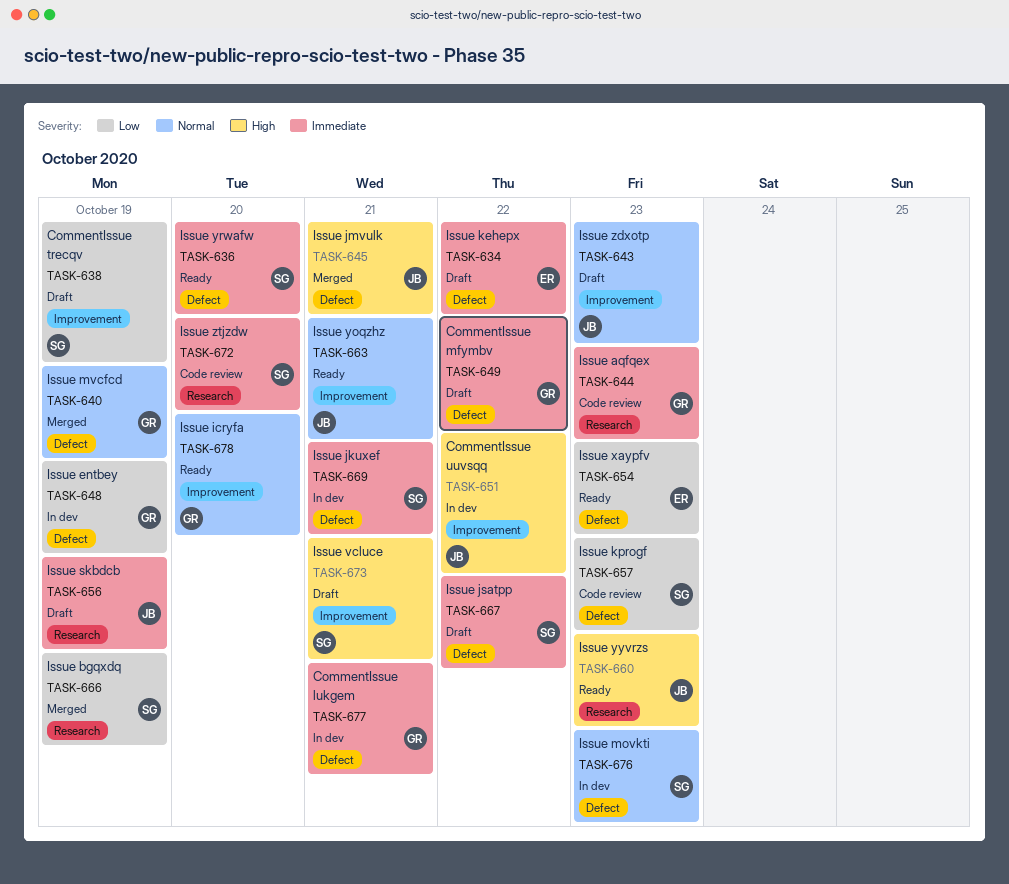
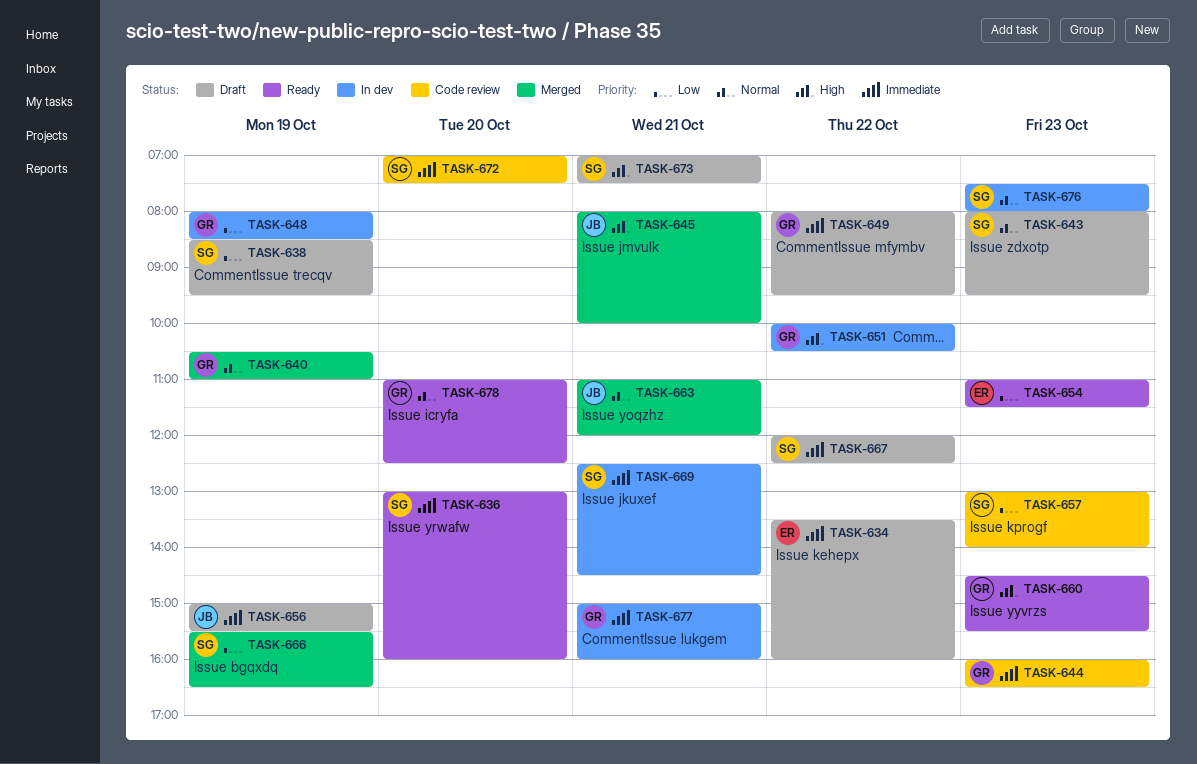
TASK-643, owner: JB -> SG
TASK-651, owner: JB -> GR
TASK-660, owner: JB -> GR
TASK-663, status: Ready -> Merged

